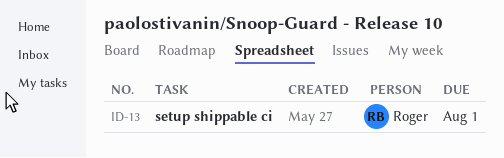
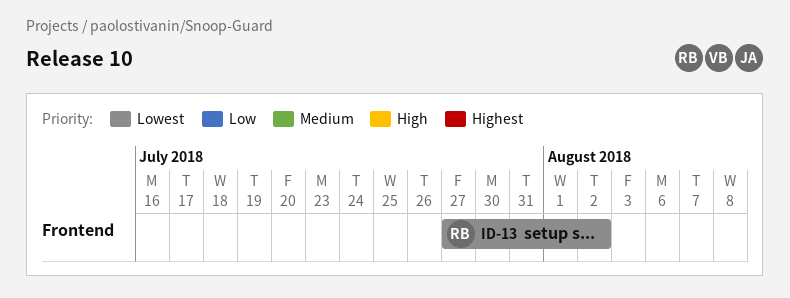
ID-13, due: Aug 1 -> Aug 2

